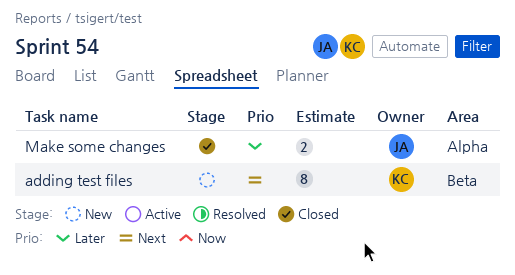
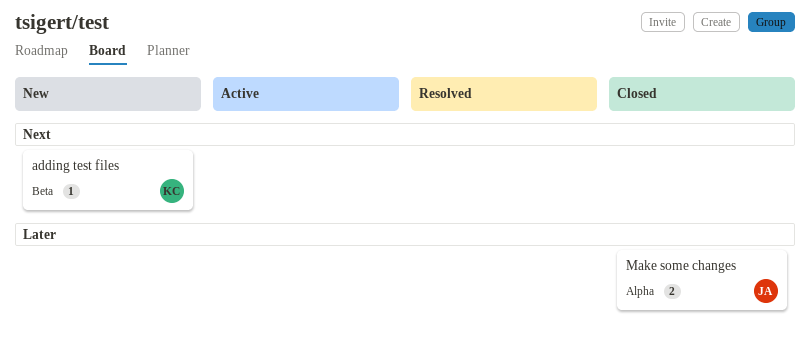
adding test files, estimate: 8 -> 1

